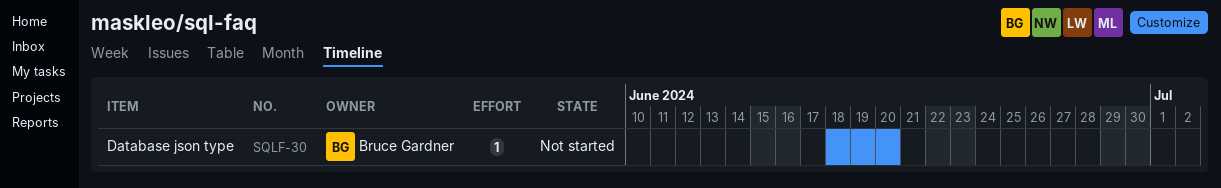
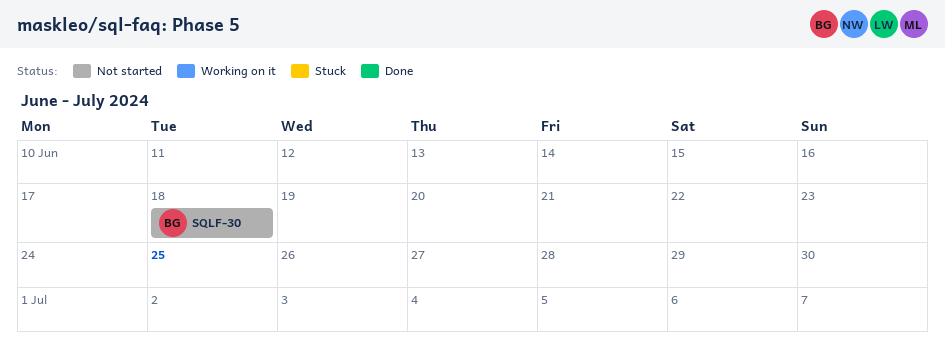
SQLF-30, due: Jun 20 -> Jun 18

